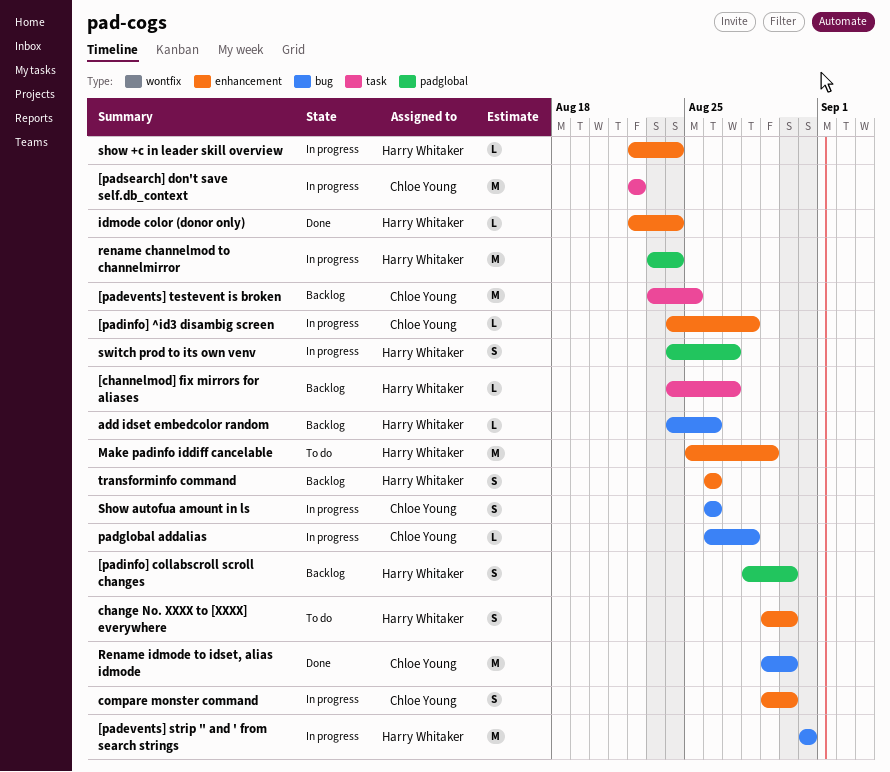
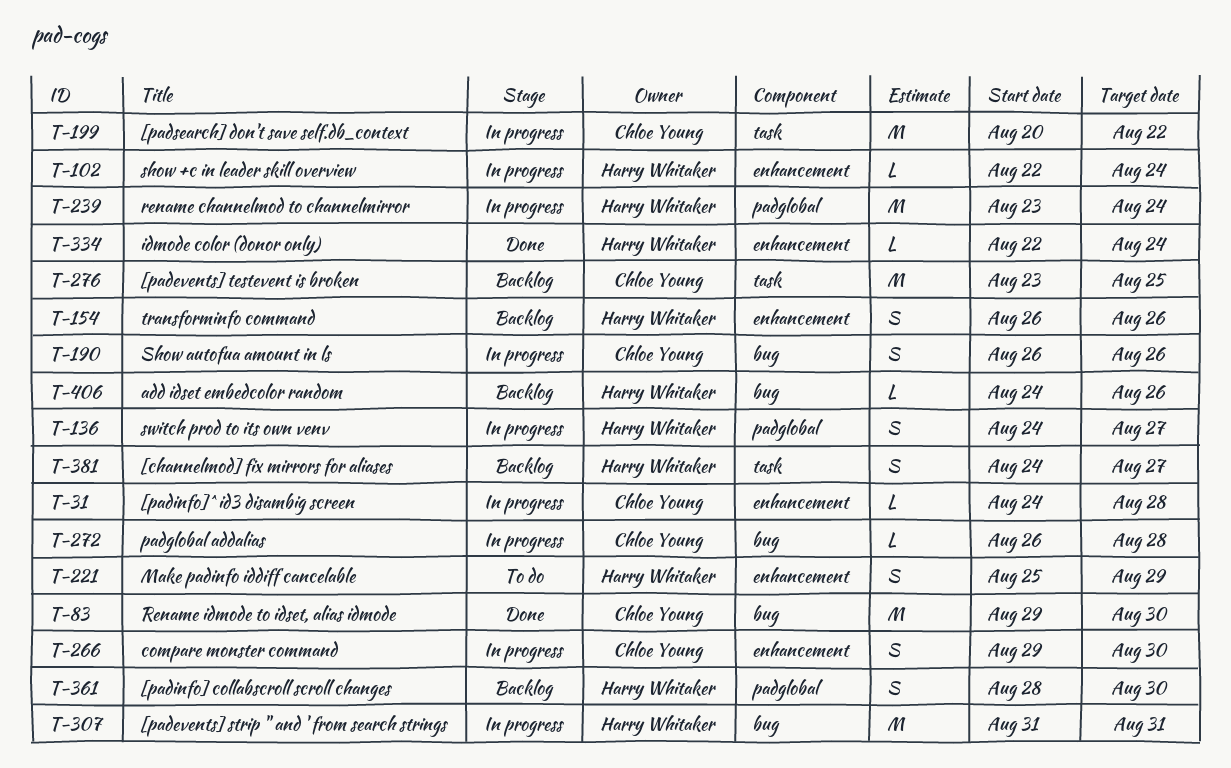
[channelmod] fix mirrors for aliases, estimate: L -> S
[padsearch] don't save self.db_context, start: Aug 22 -> Aug 20
change No. XXXX to [XXXX] everywhere: present -> none
Make padinfo iddiff cancelable, estimate: M -> S

